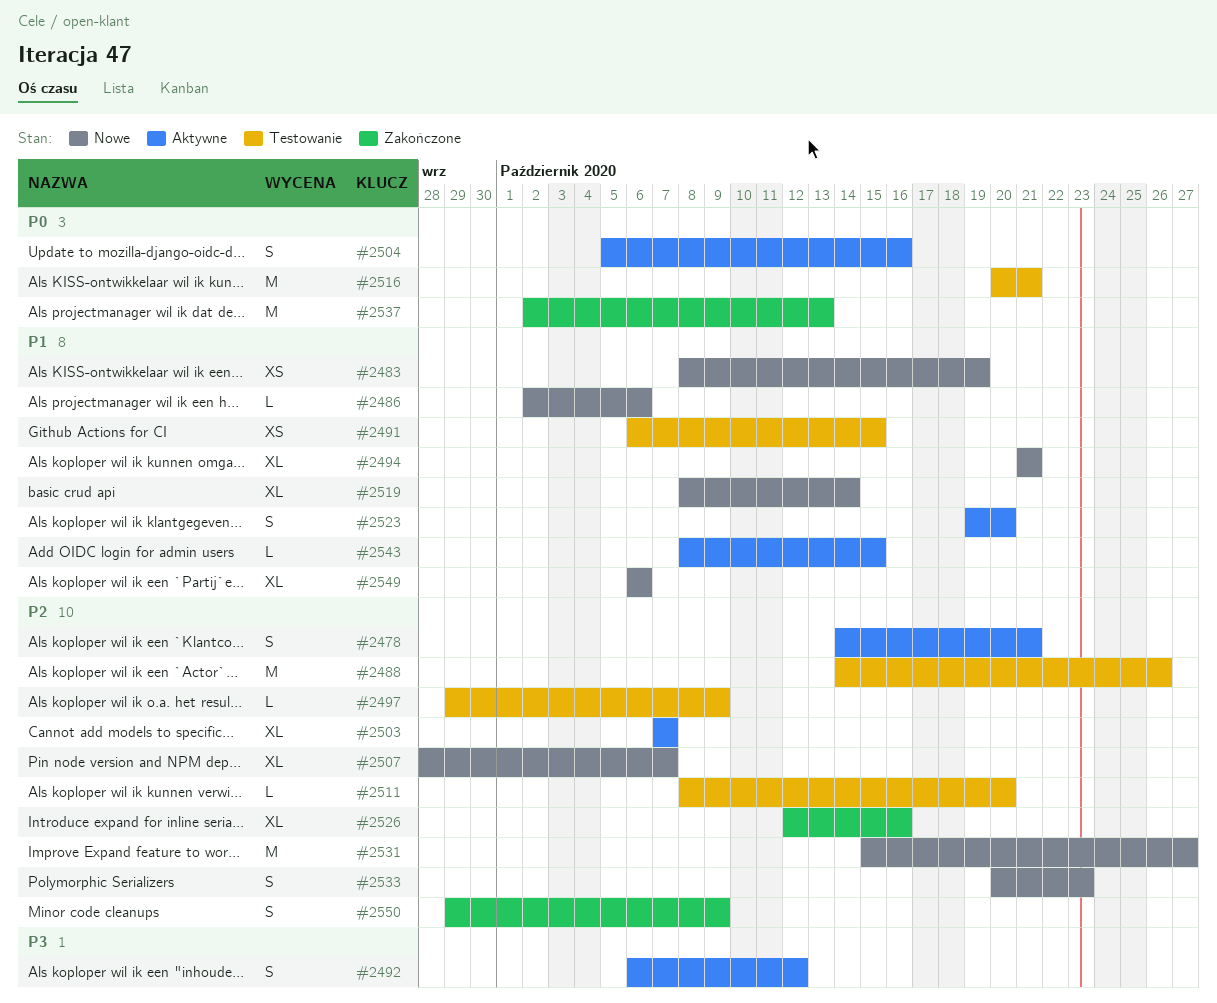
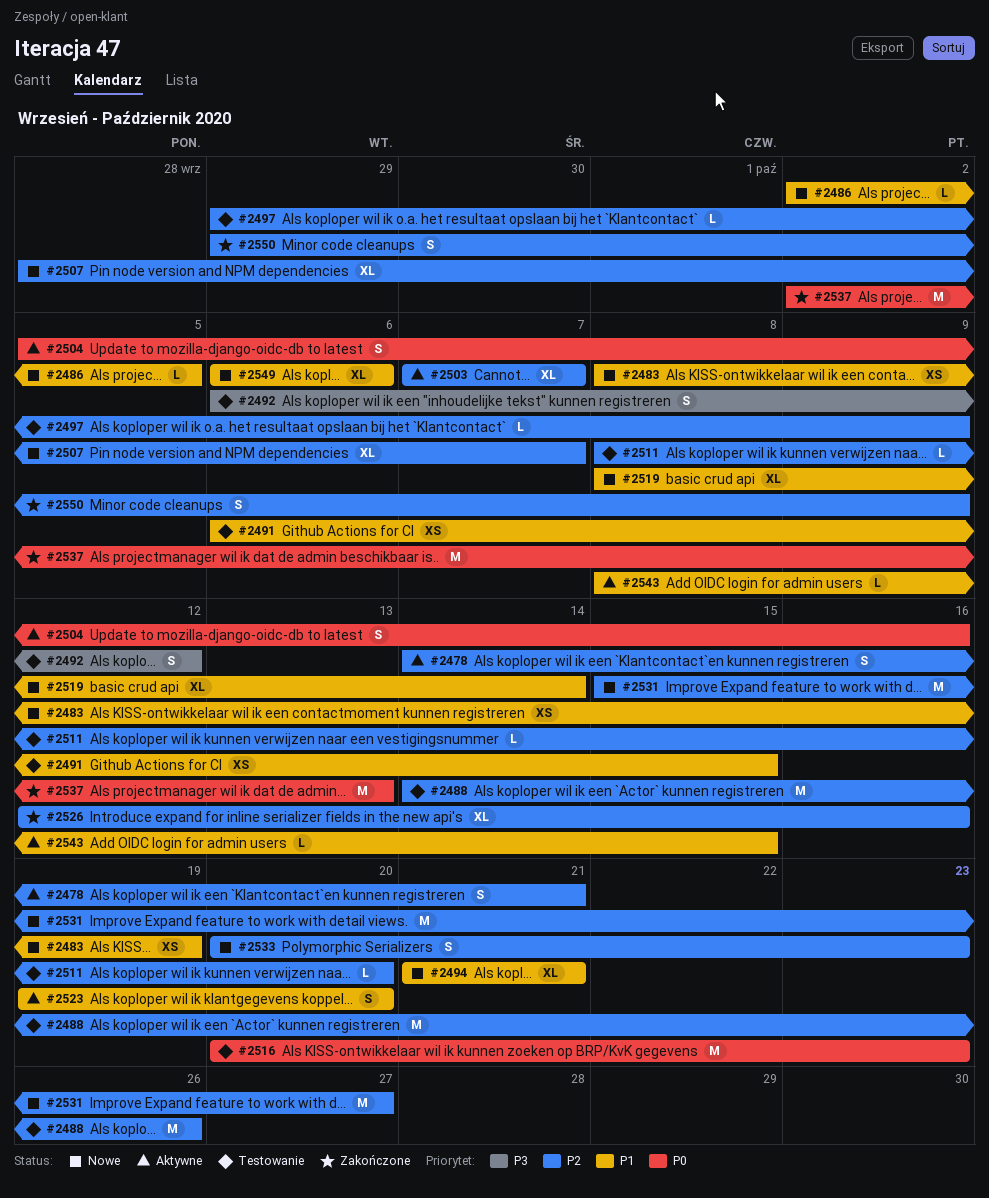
#2486, due: Oct 6 -> Oct 5
#2492, status: Aktywne -> Testowanie
#2516, due: Oct 21 -> Oct 23

